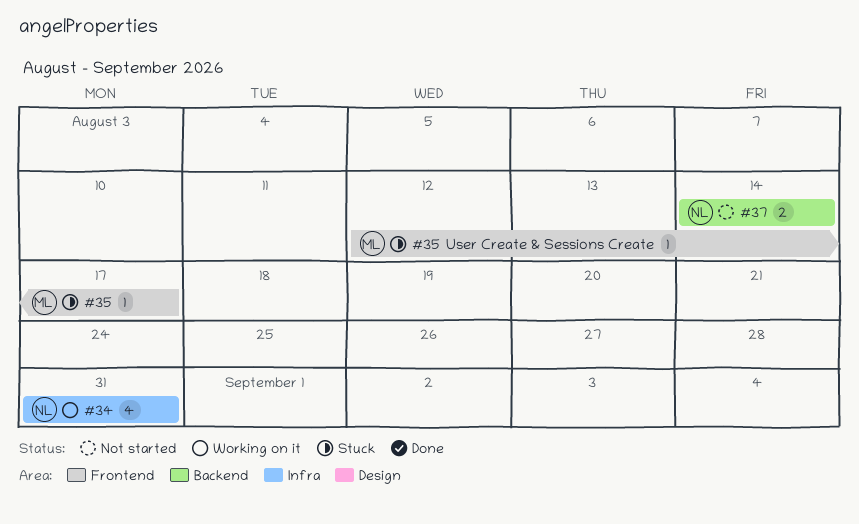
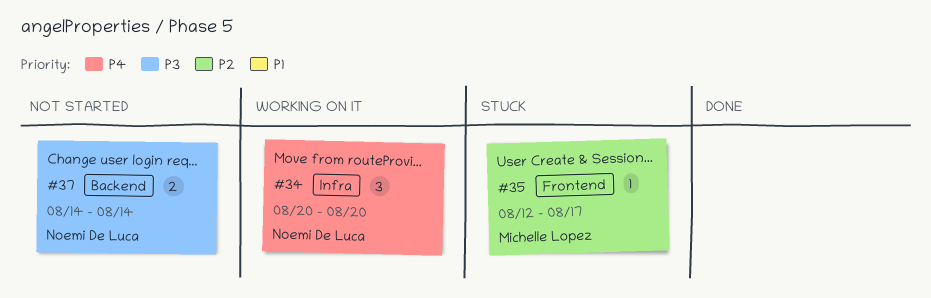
#34, estimate: 4 -> 3
#34, start: Aug 31 -> Aug 20
#34, due: Aug 31 -> Aug 20

